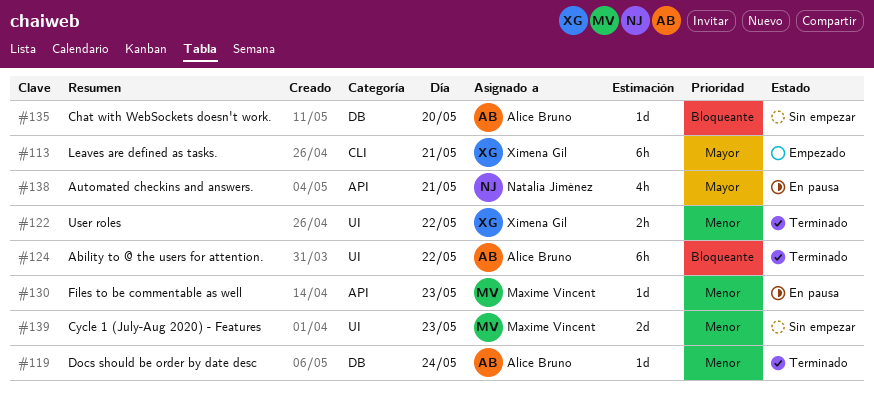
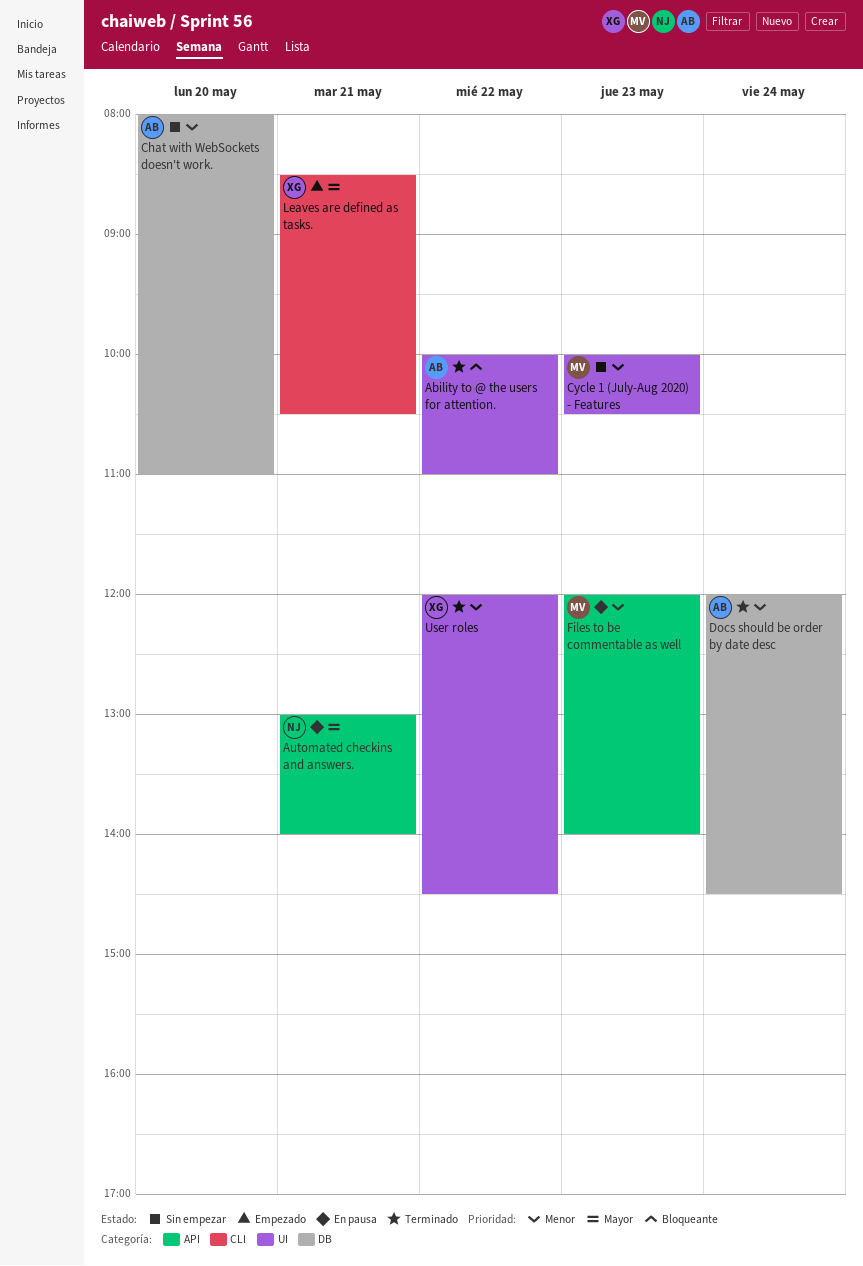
Chat with WebSockets doesn't work., priority: Bloqueante -> Menor

